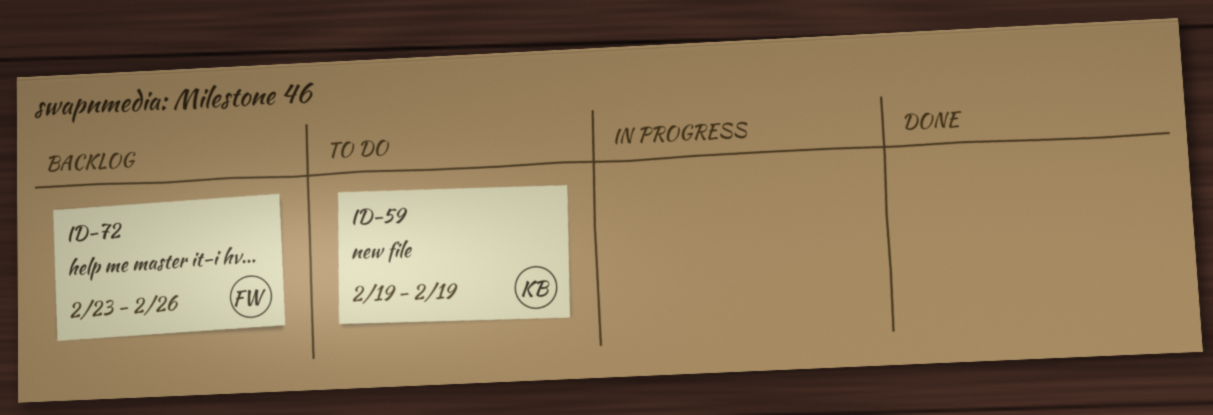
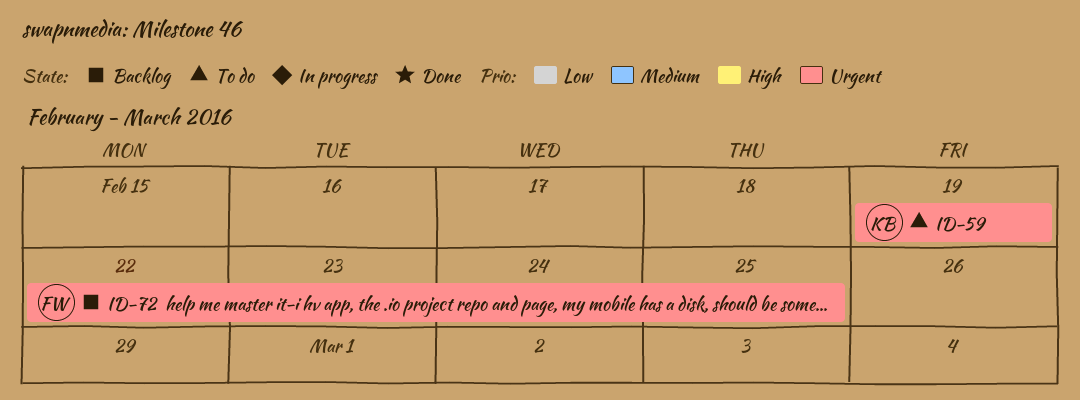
ID-72, start: Feb 23 -> Feb 22
ID-72, due: Feb 26 -> Feb 25

